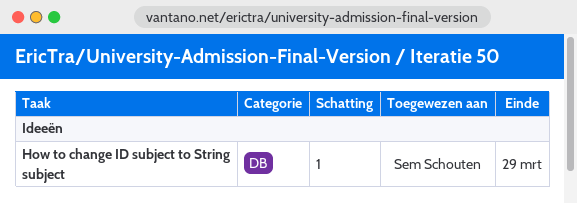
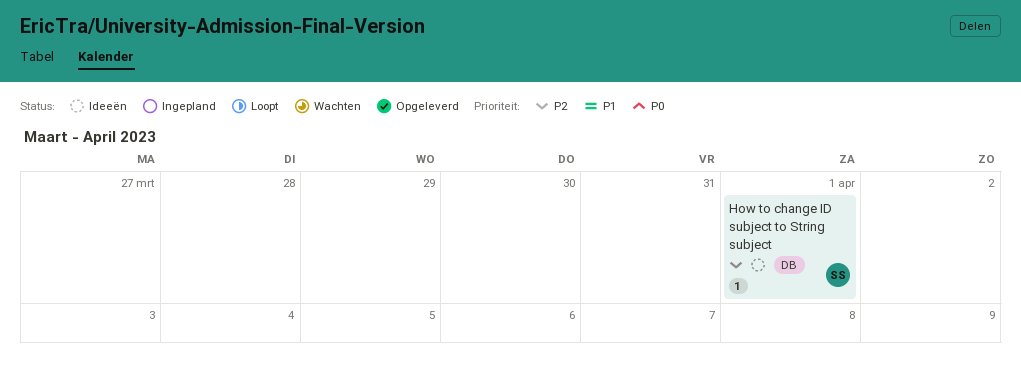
How to change ID subject to String subject, due: Mar 29 -> Apr 1

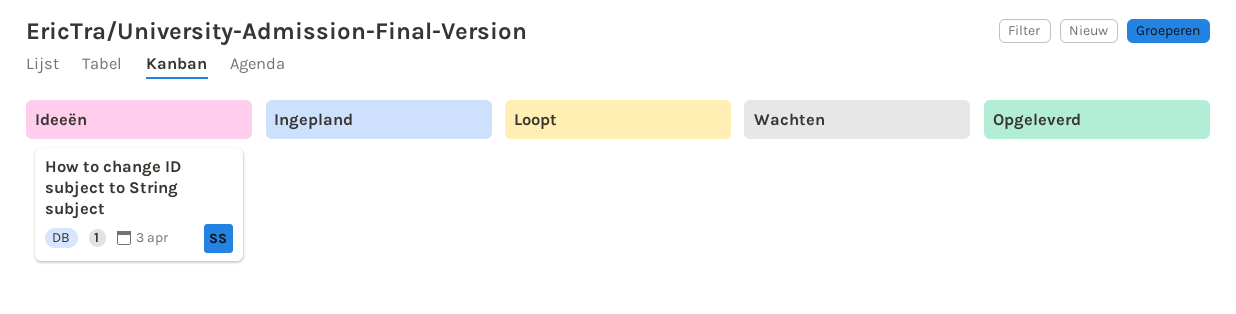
How to change ID subject to String subject, due: Apr 1 -> Apr 3

